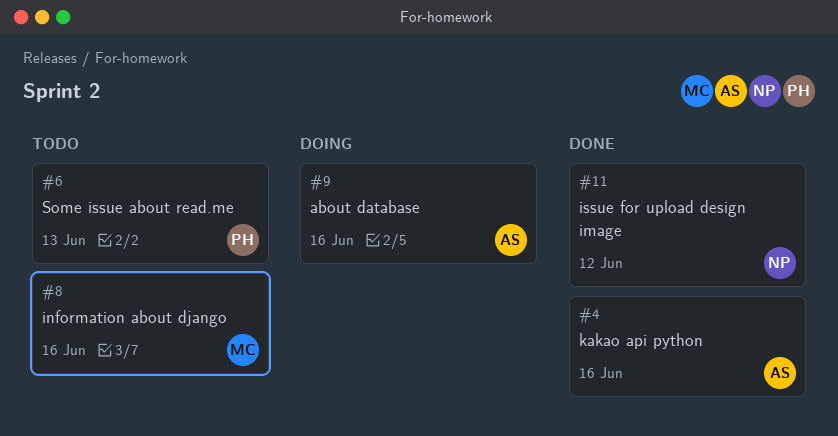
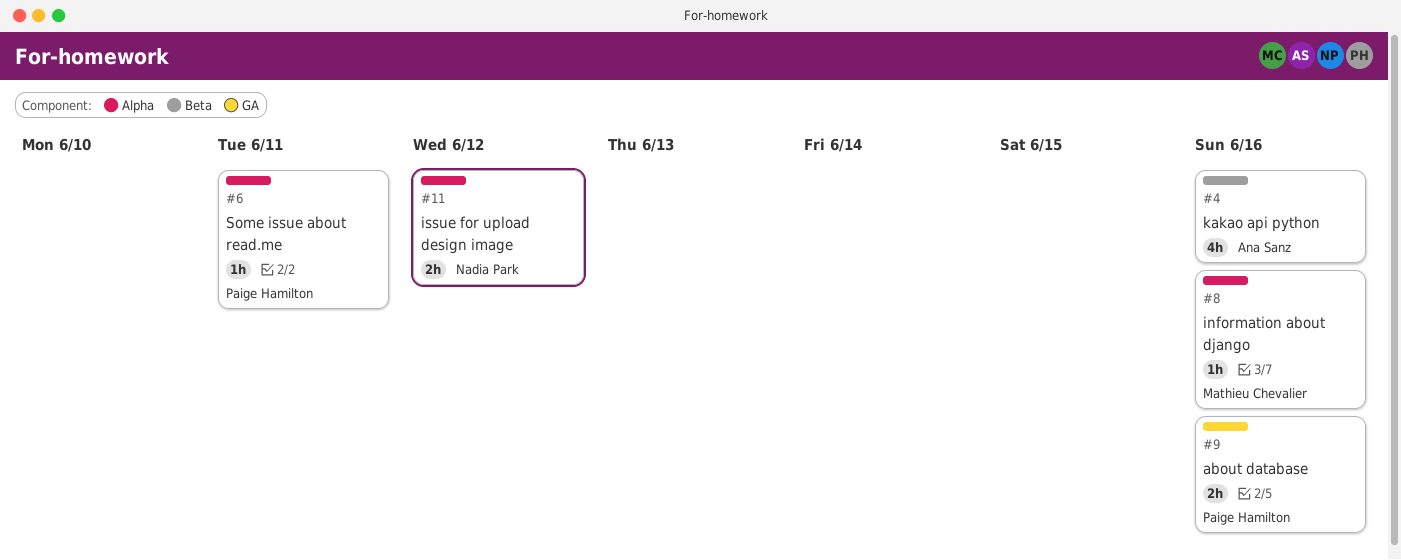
#6, due: Jun 13 -> Jun 11
#9, owner: Ana Sanz -> Paige Hamilton

